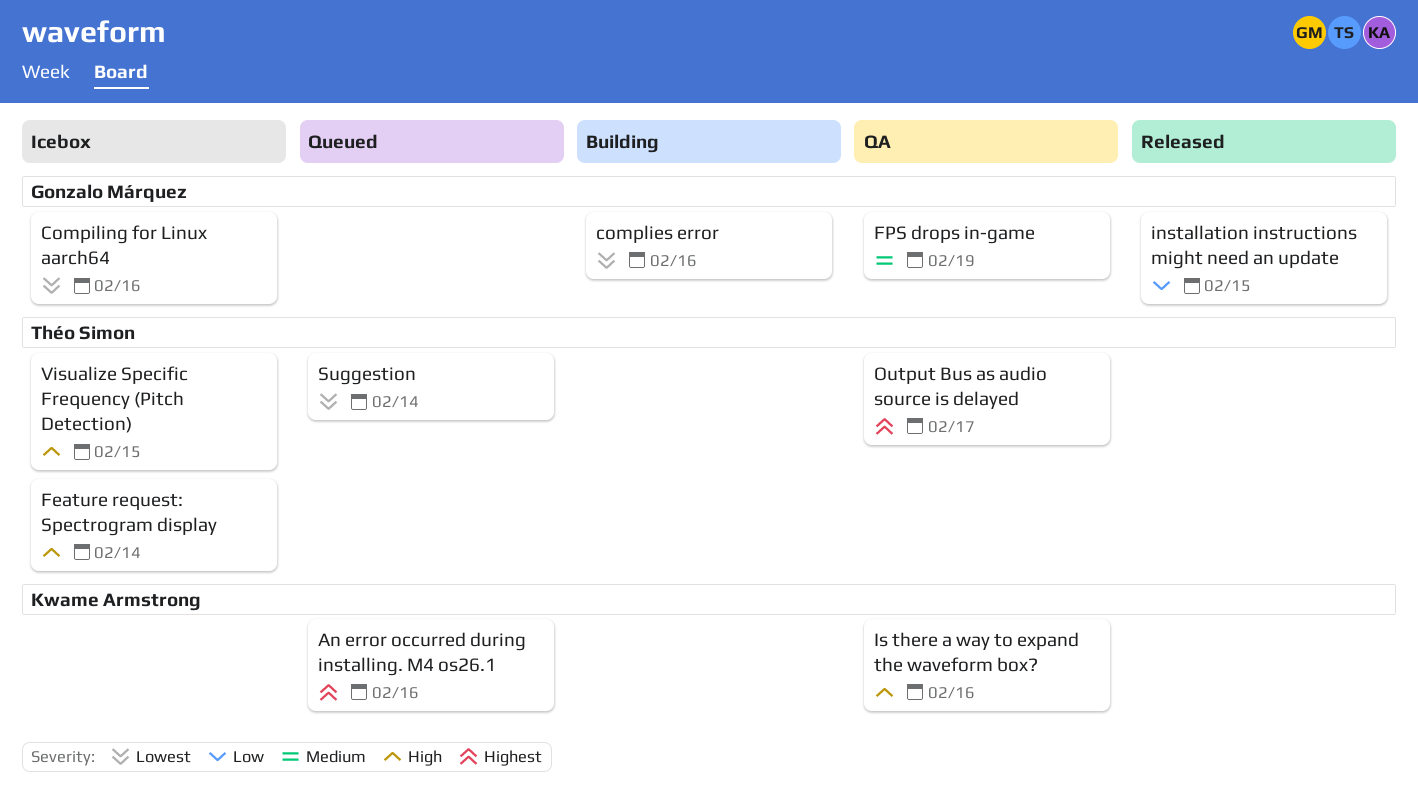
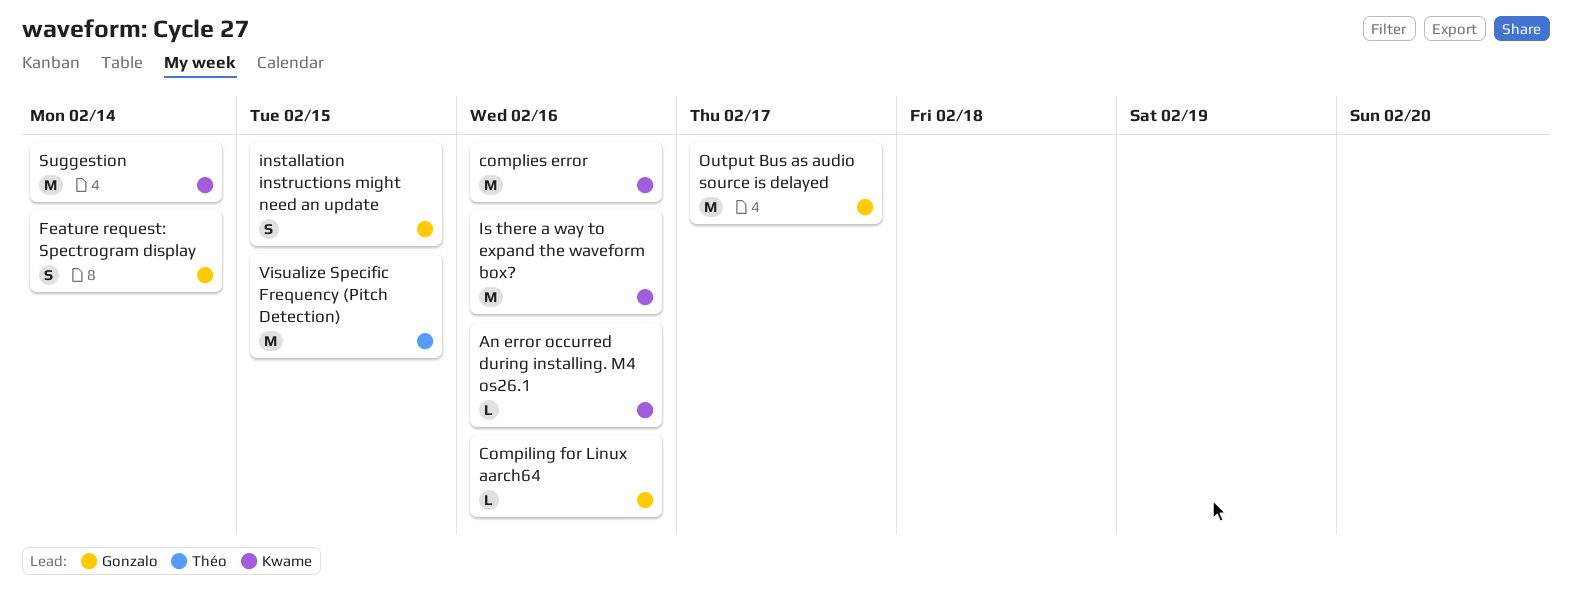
complies error, owner: Gonzalo Márquez -> Kwame Armstrong
Feature request: Spectrogram display, owner: Théo Simon -> Gonzalo Márquez
FPS drops in-game: present -> none
Output Bus as audio source is delayed, owner: Théo Simon -> Gonzalo Márquez
Suggestion, owner: Théo Simon -> Kwame Armstrong

